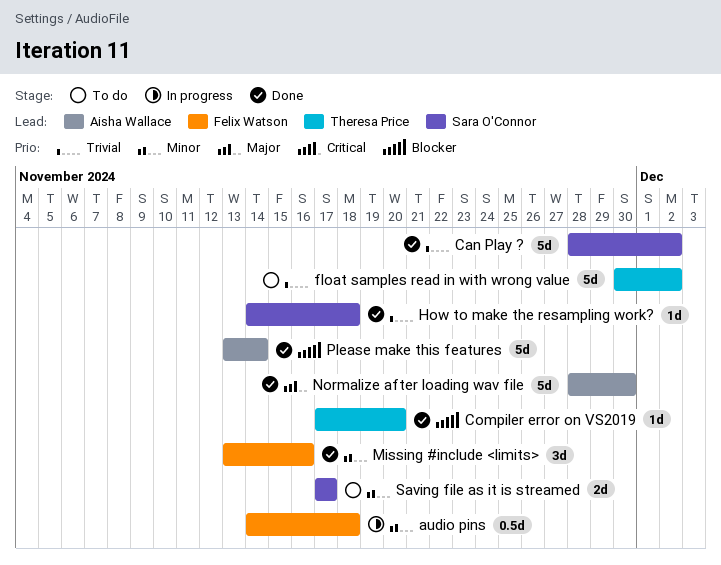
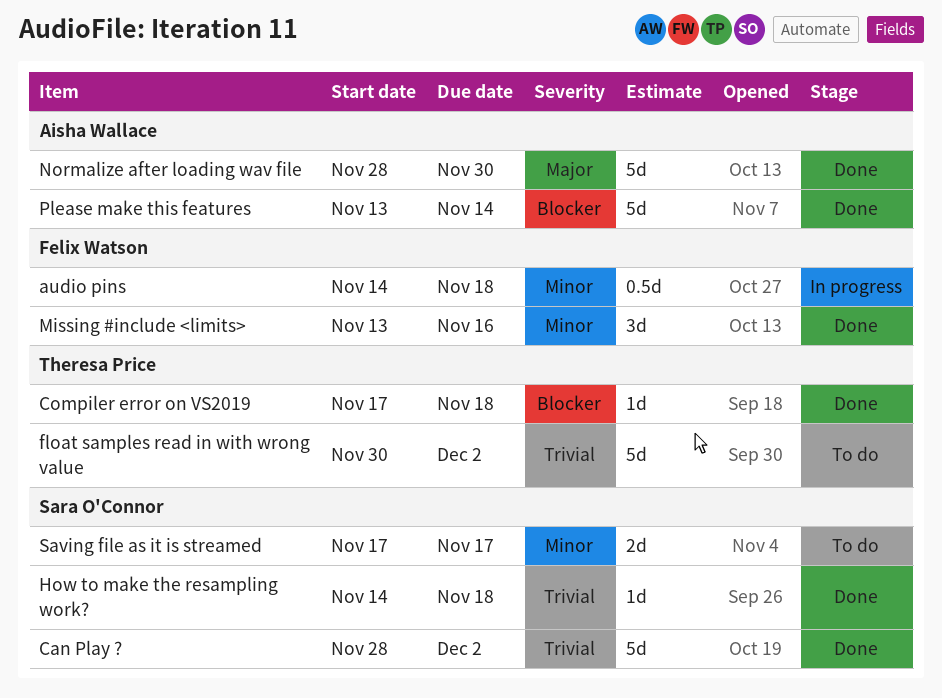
Compiler error on VS2019, due: Nov 20 -> Nov 18

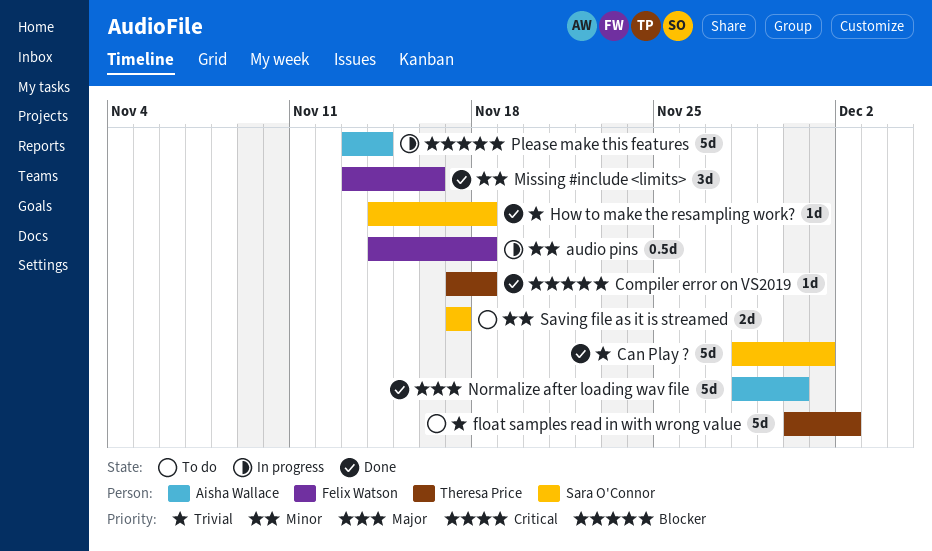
Can Play ?, due: Dec 2 -> Dec 1
Please make this features, status: Done -> In progress

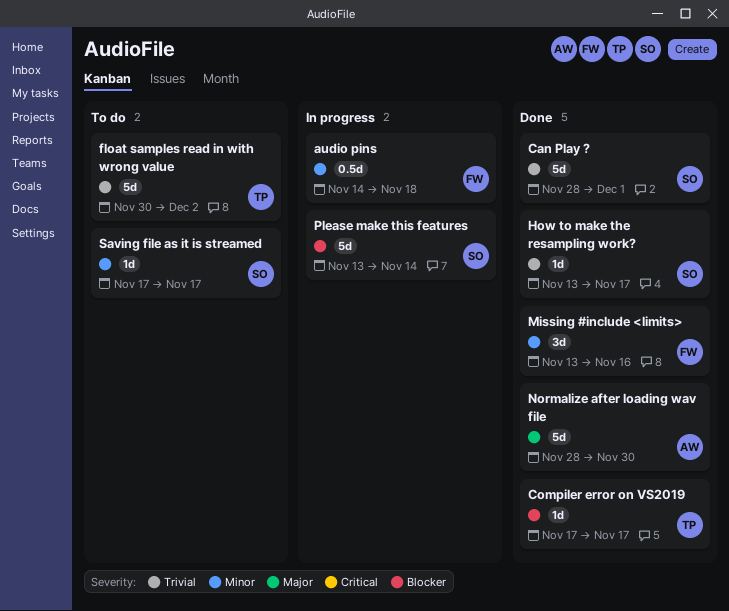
Compiler error on VS2019, due: Nov 18 -> Nov 17
How to make the resampling work?, start: Nov 14 -> Nov 13
How to make the resampling work?, due: Nov 18 -> Nov 17
Please make this features, owner: Aisha Wallace -> Sara O'Connor
Saving file as it is streamed, estimate: 2d -> 1d

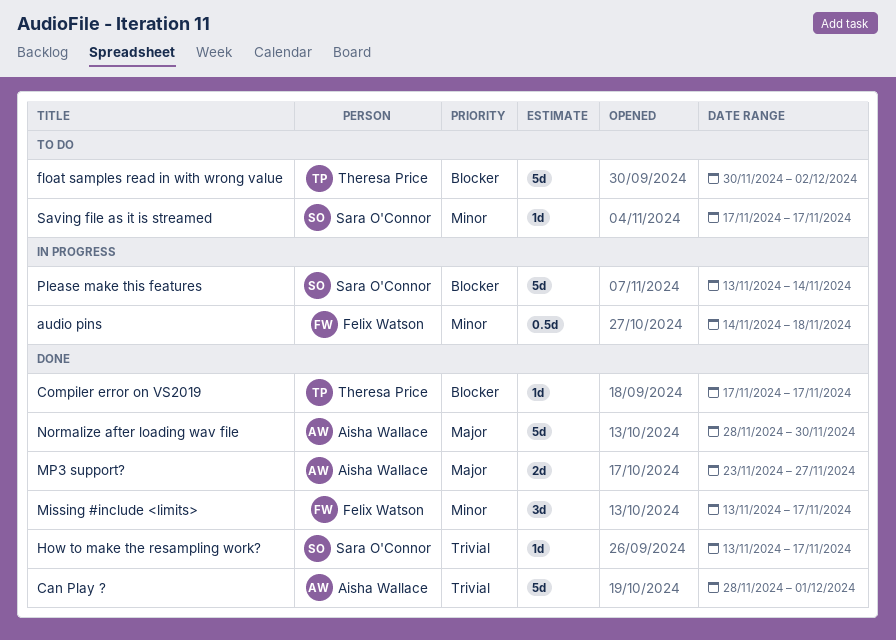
Can Play ?, owner: Sara O'Connor -> Aisha Wallace
float samples read in with wrong value, priority: Trivial -> Blocker
Missing #include <limits>, due: Nov 16 -> Nov 17
MP3 support?: none -> present

